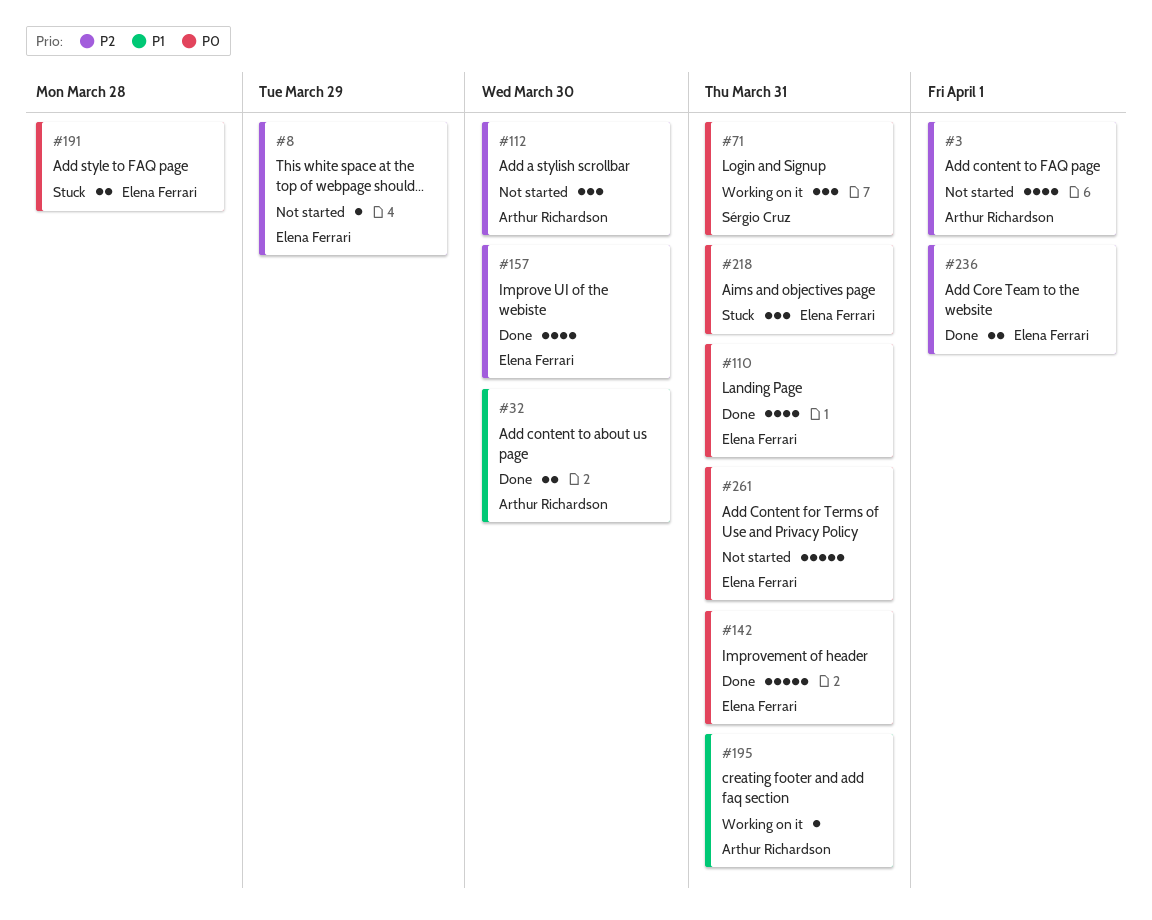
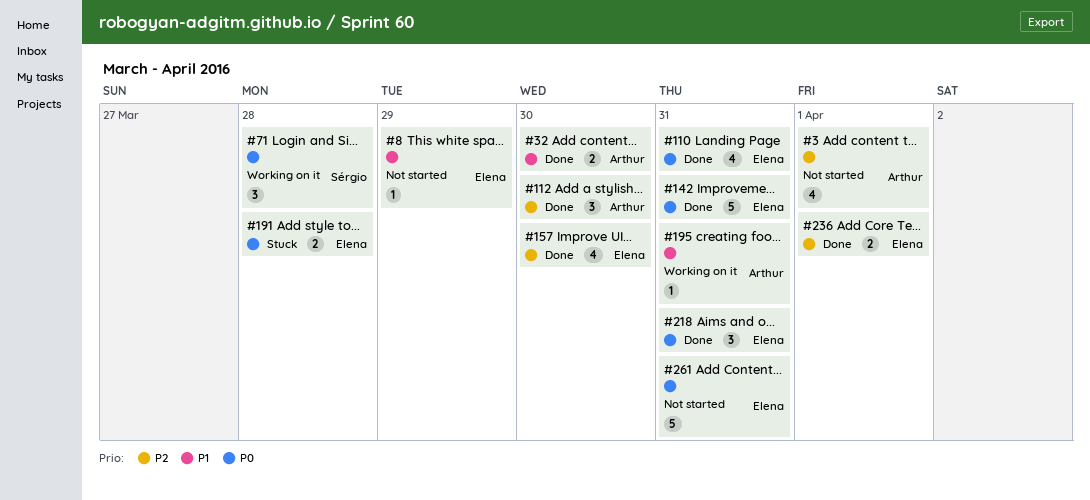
#8, priority: P2 -> P1
#71, due: Mar 31 -> Mar 28
#112, status: Not started -> Done
#218, status: Stuck -> Done

